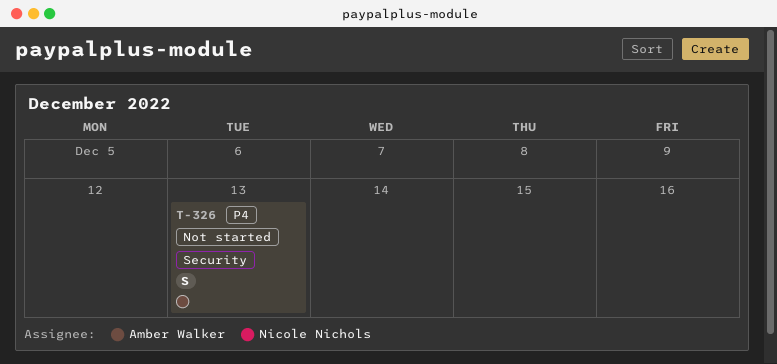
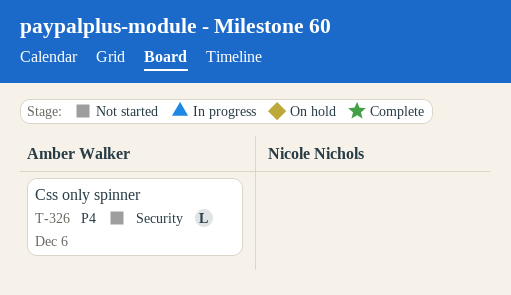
T-326, estimate: S -> L
T-326, due: Dec 13 -> Dec 6

